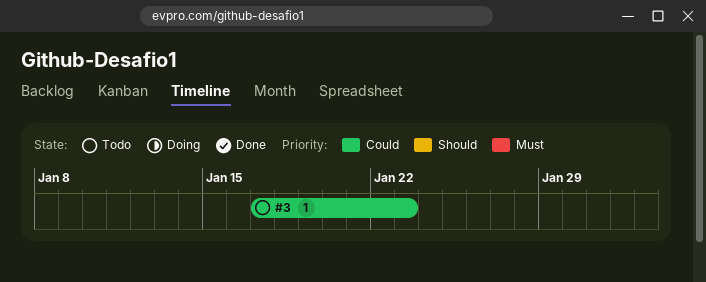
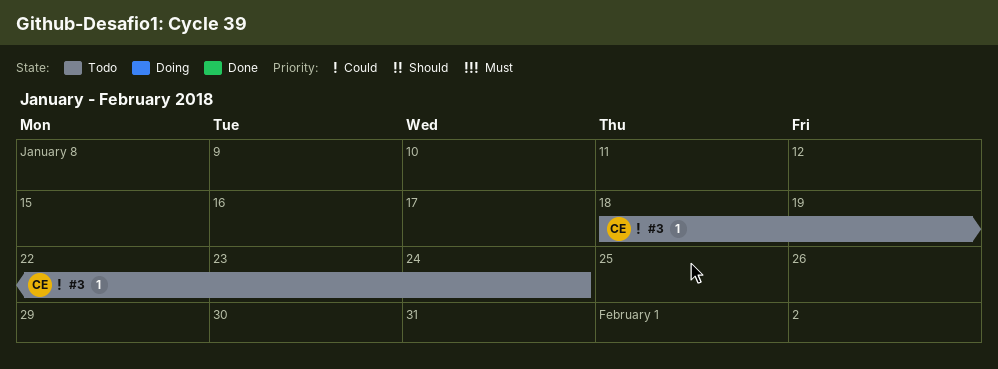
#3, start: Jan 17 -> Jan 18
#3, due: Jan 23 -> Jan 24

